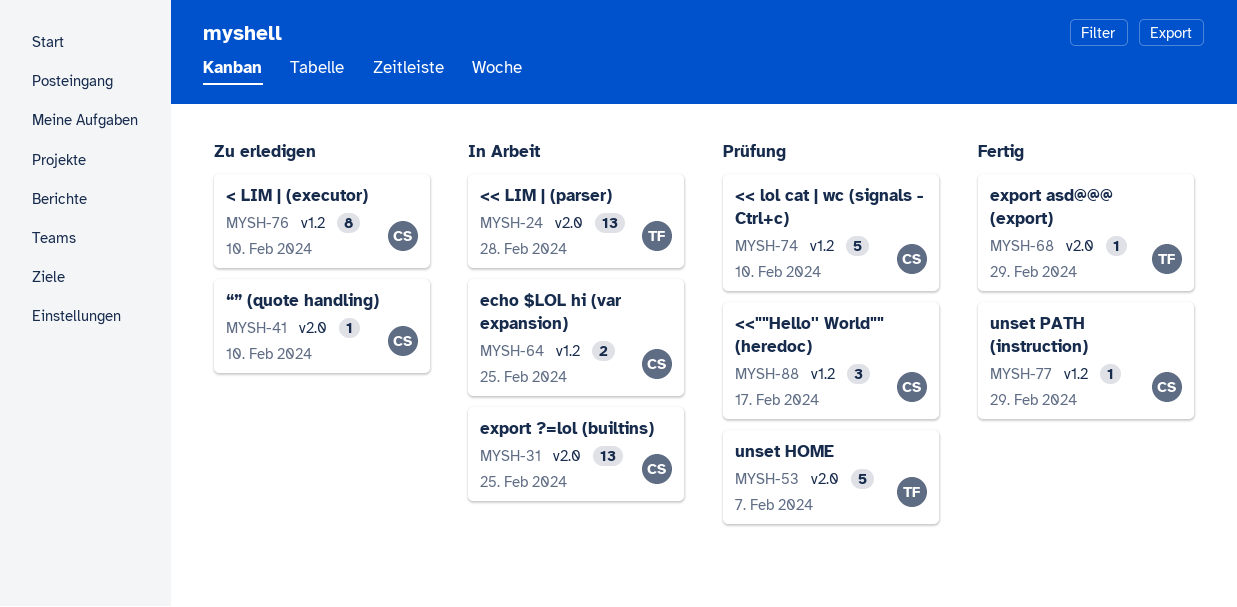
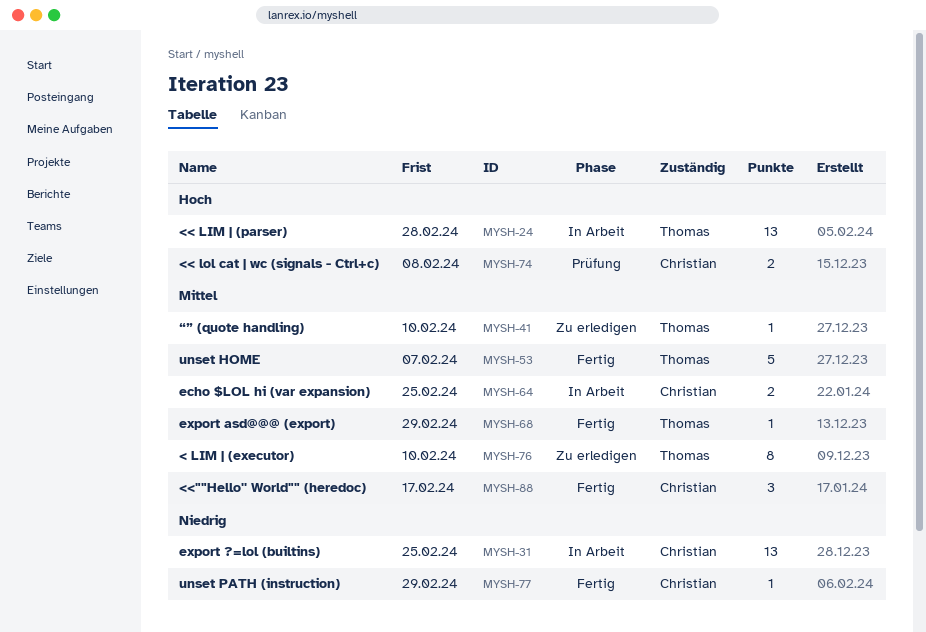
MYSH-41, owner: Christian -> Thomas
MYSH-53, status: Prüfung -> Fertig
MYSH-74, estimate: 5 -> 2
MYSH-74, due: Feb 10 -> Feb 8
MYSH-76, owner: Christian -> Thomas
MYSH-88, status: Prüfung -> Fertig

